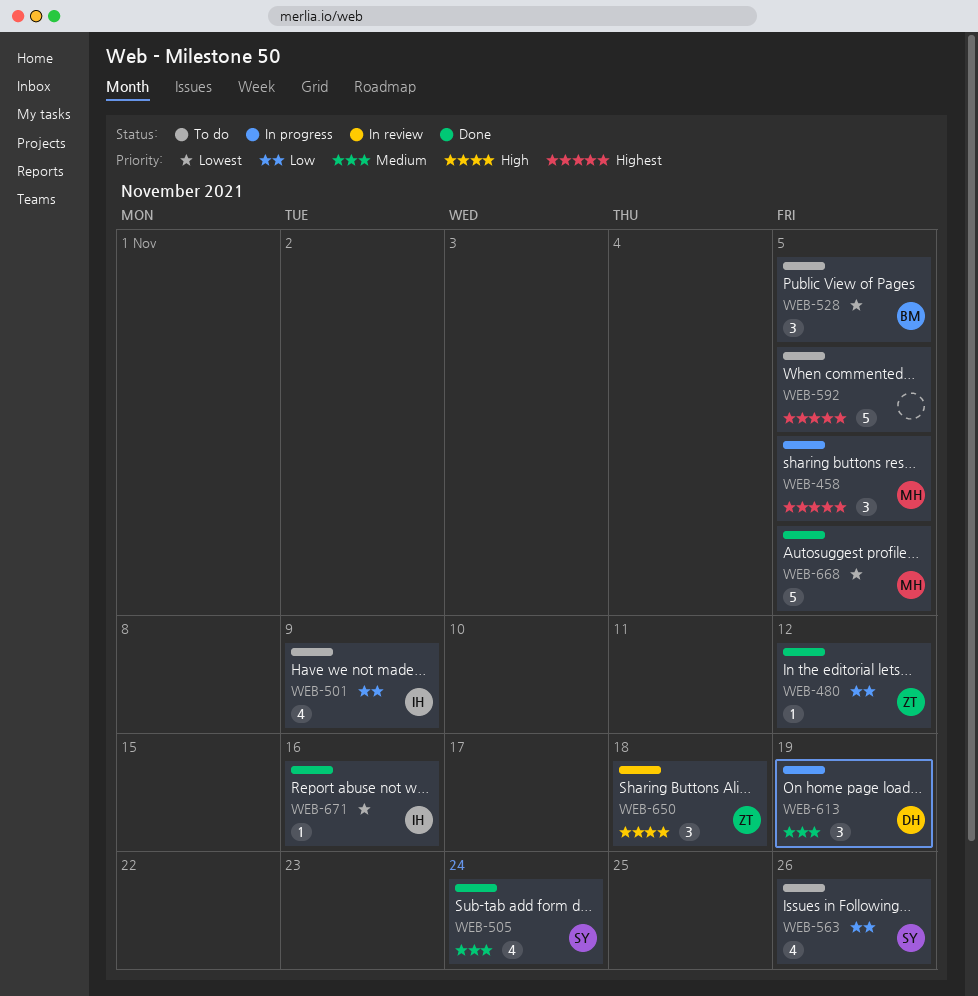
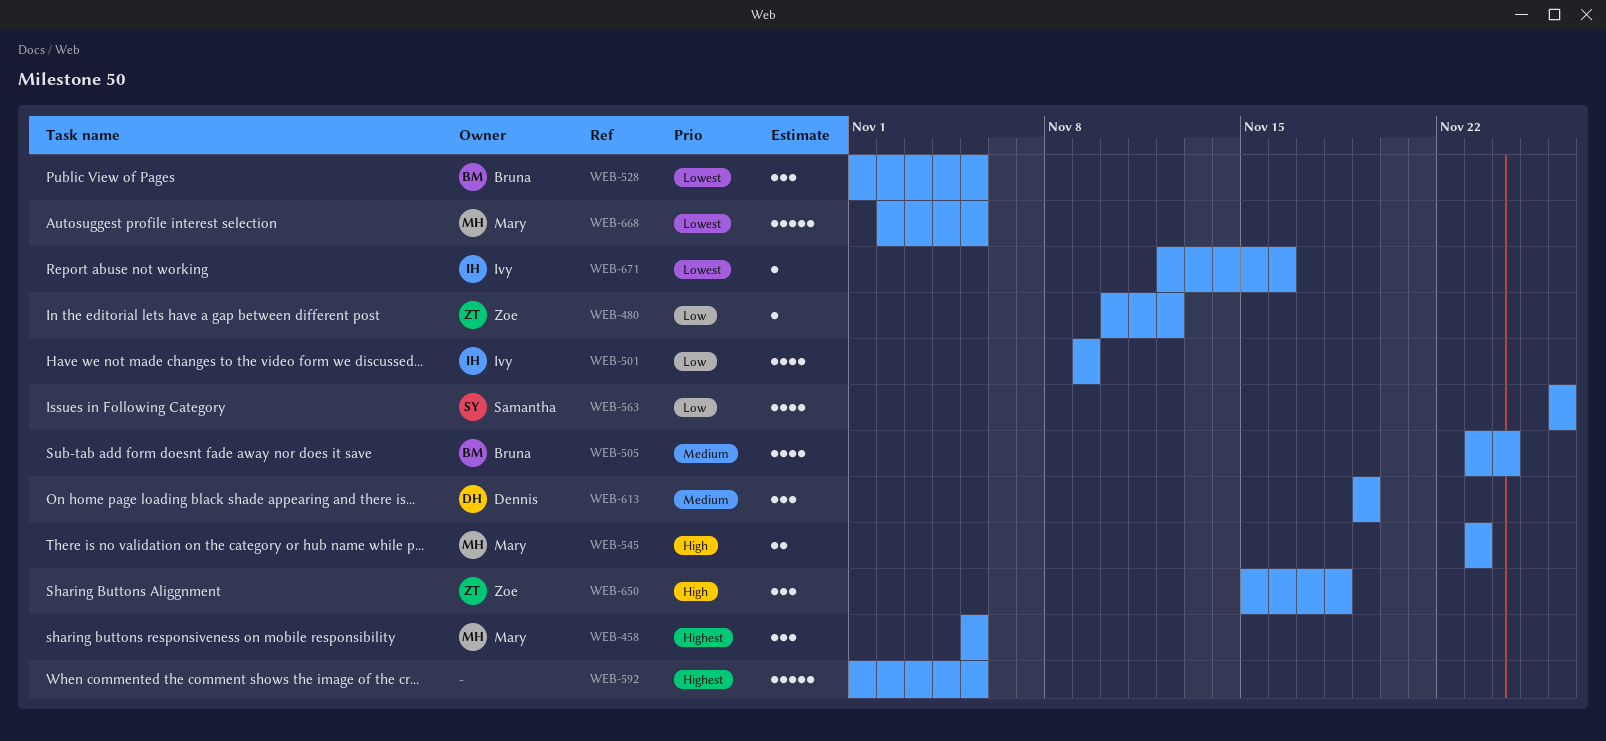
WEB-505, owner: Samantha -> Bruna
WEB-545: none -> present

